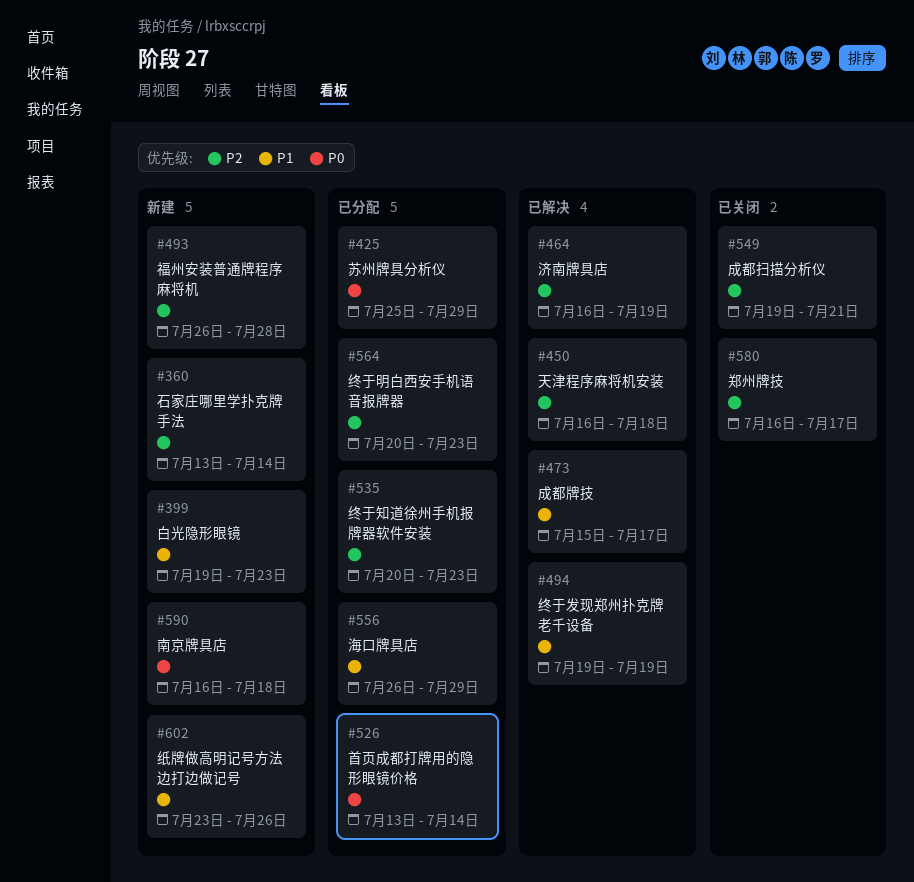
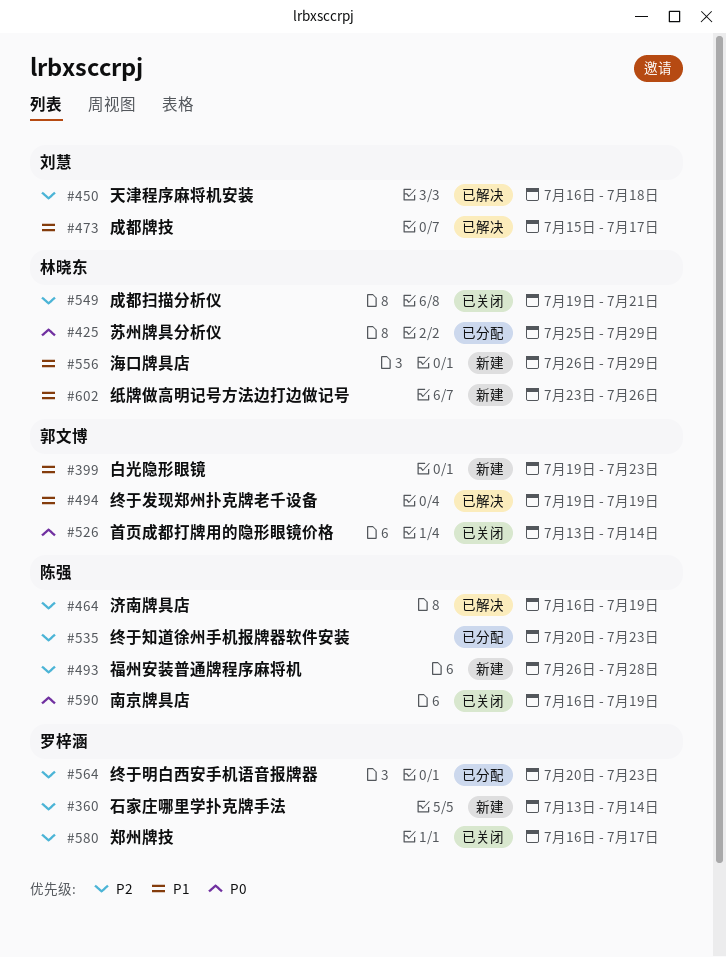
#526, status: 已分配 -> 已关闭
#556, status: 已分配 -> 新建
#590, status: 新建 -> 已关闭
#590, due: Jul 18 -> Jul 19

